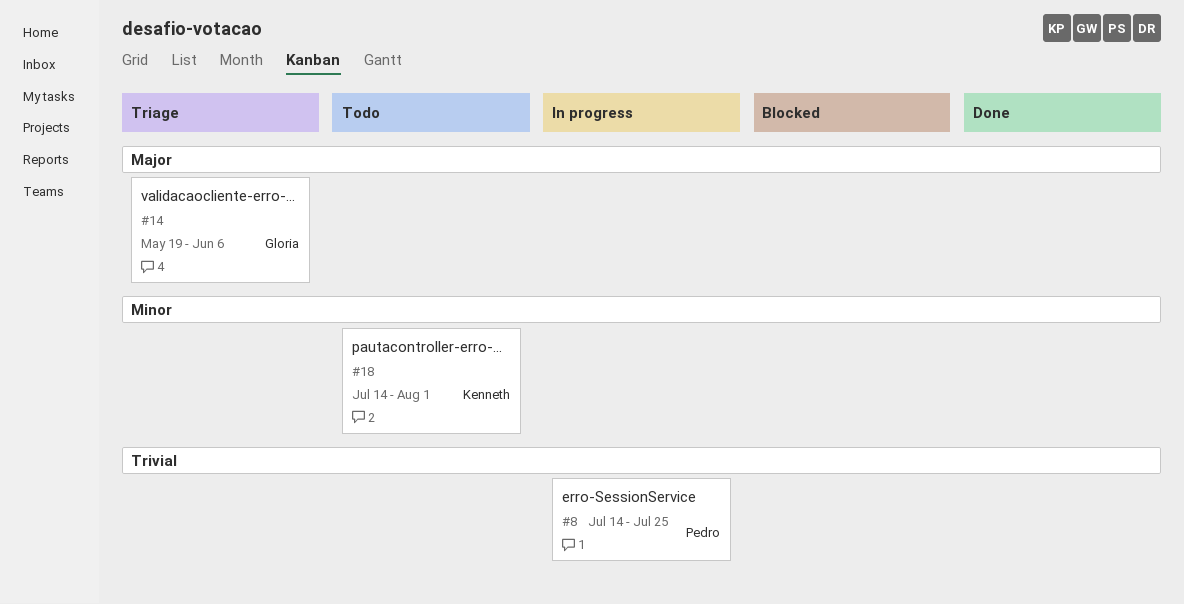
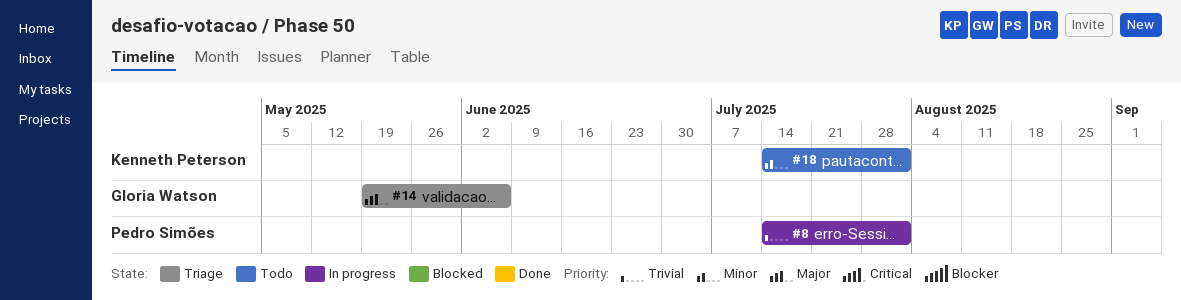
#8, due: Jul 25 -> Aug 1

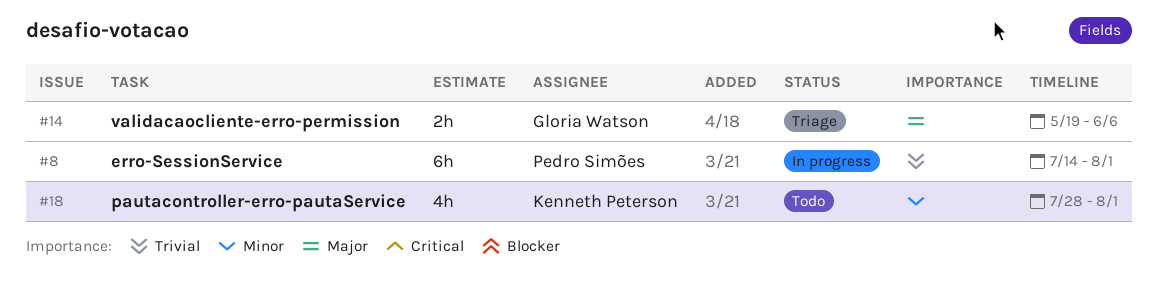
#18, start: Jul 14 -> Jul 28

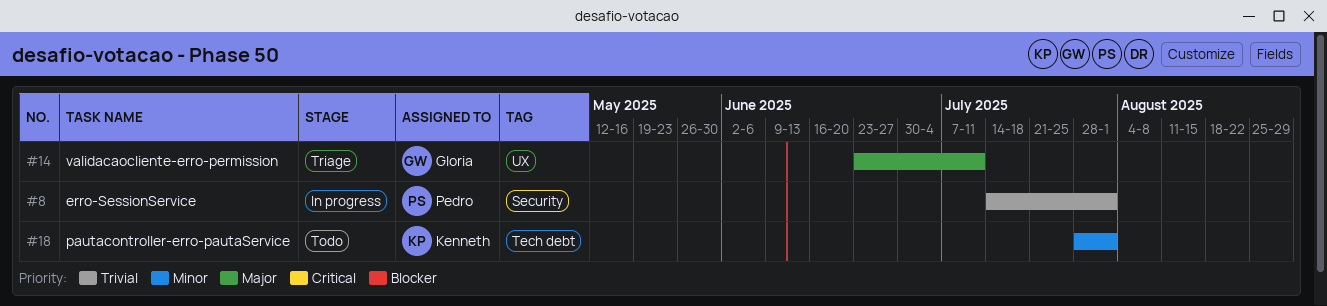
#14, start: May 19 -> Jun 23
#14, due: Jun 6 -> Jul 11

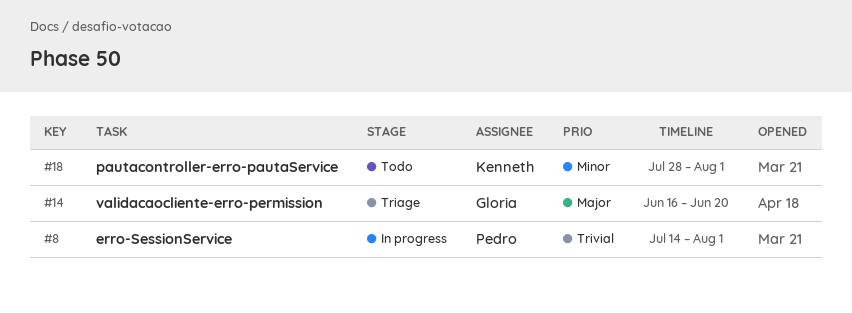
#14, start: Jun 23 -> Jun 16
#14, due: Jul 11 -> Jun 20

